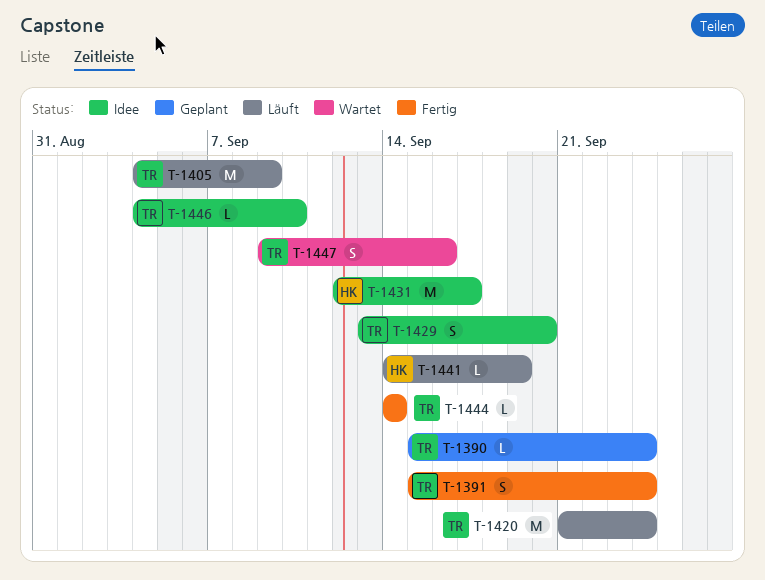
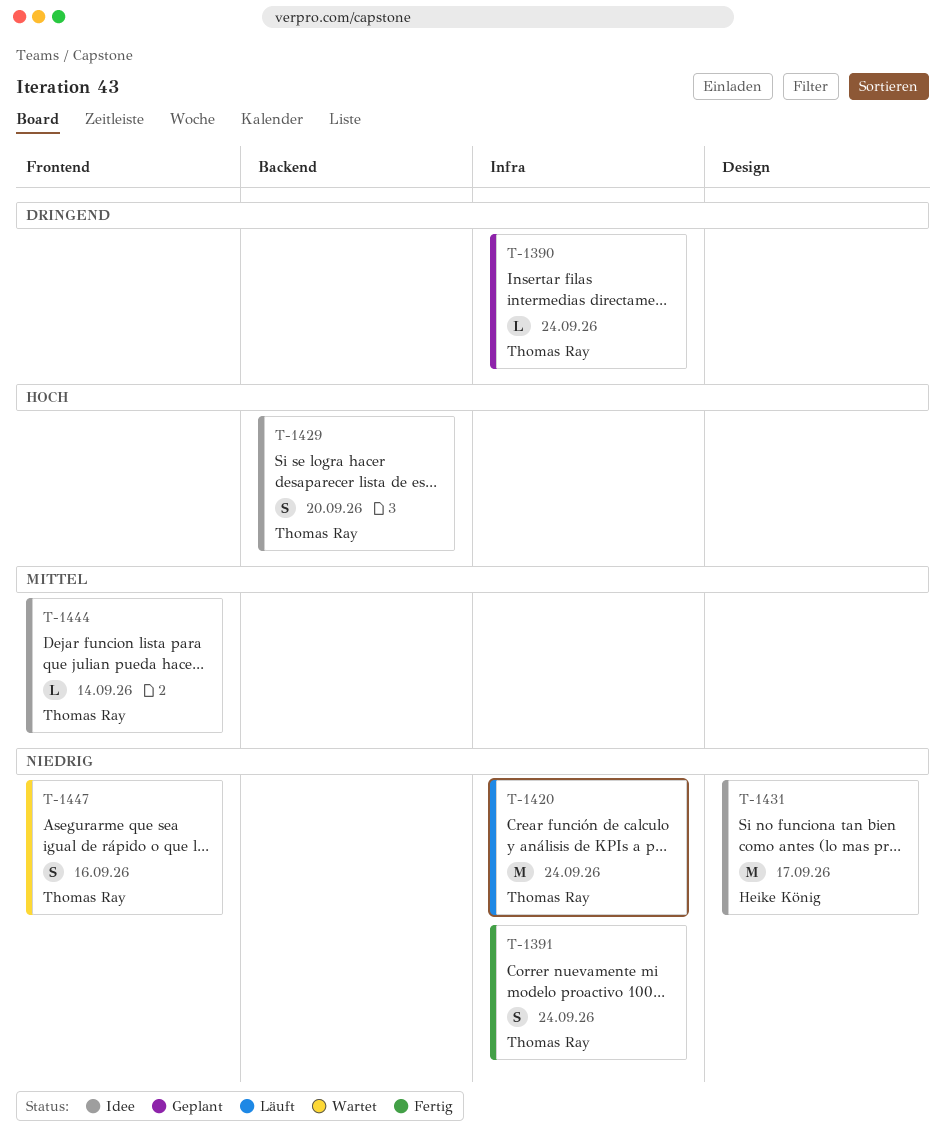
T-1405: present -> none
T-1441: present -> none
T-1444, status: Fertig -> Idee
T-1446: present -> none

